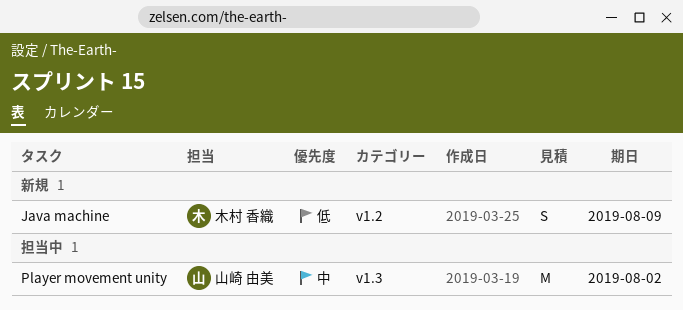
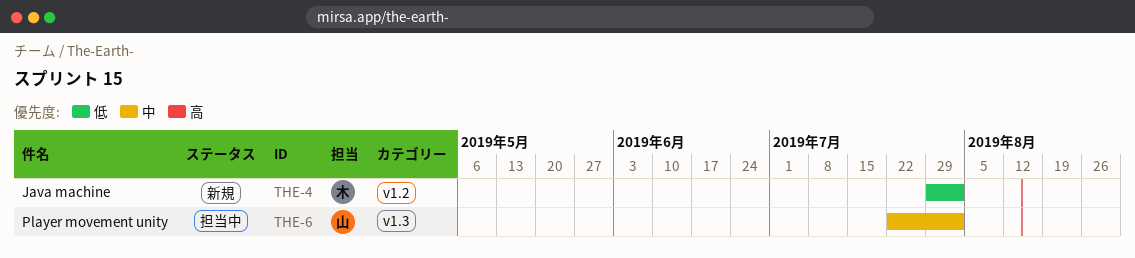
Java machine, due: Aug 9 -> Aug 2

